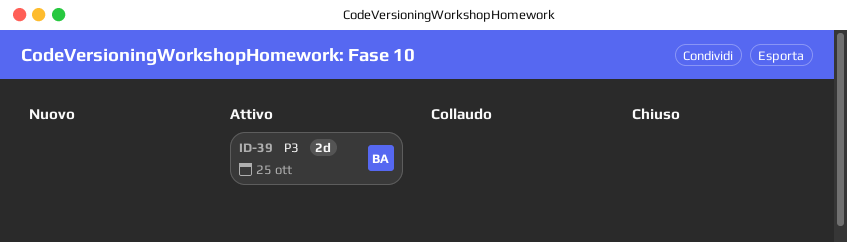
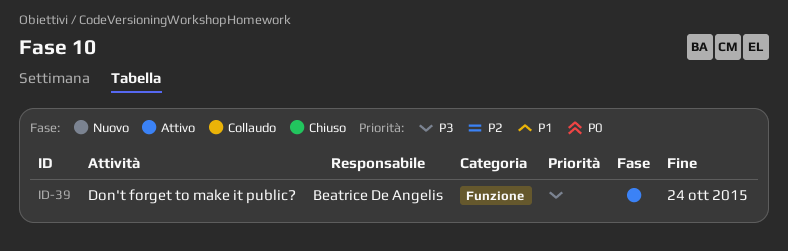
ID-39, due: Oct 25 -> Oct 24

